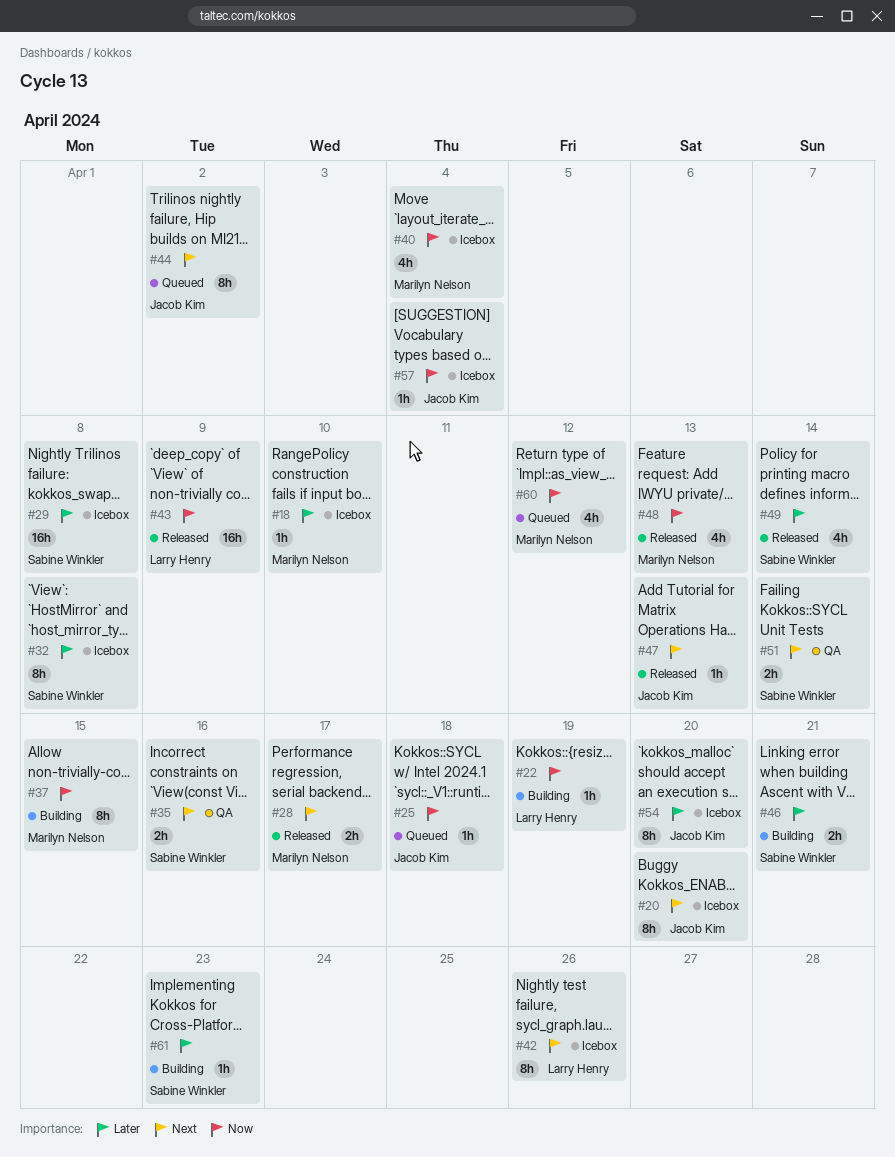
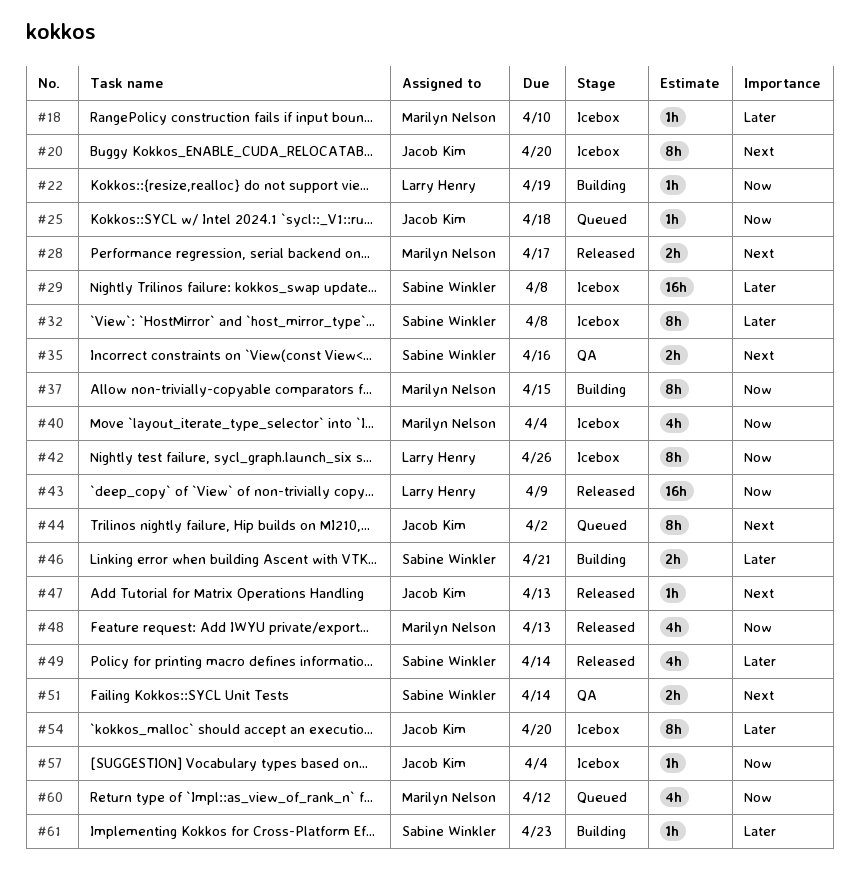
#42, priority: Next -> Now

